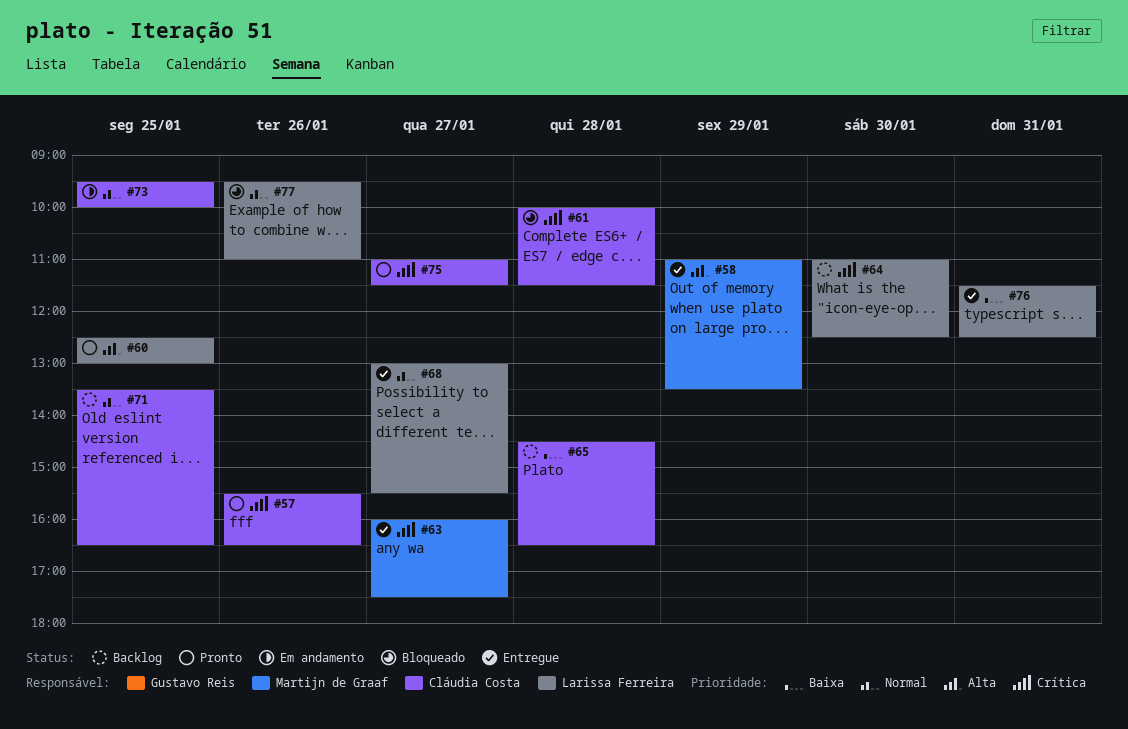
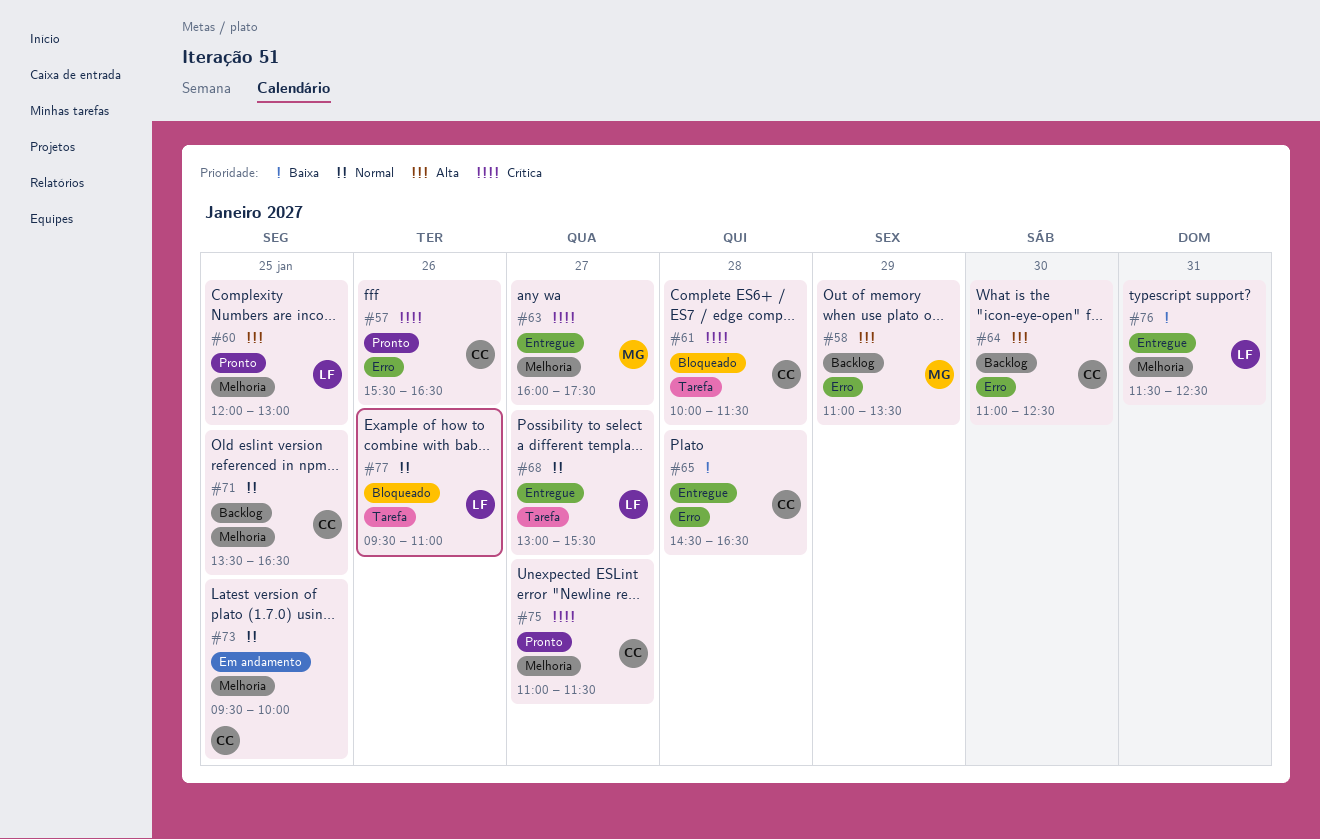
#58, status: Entregue -> Backlog
#60, begins: 12:30 -> 12:00
#64, owner: Larissa Ferreira -> Cláudia Costa
#64, priority: Crítica -> Alta
#65, status: Backlog -> Entregue

